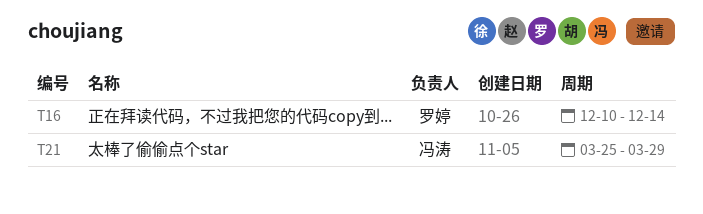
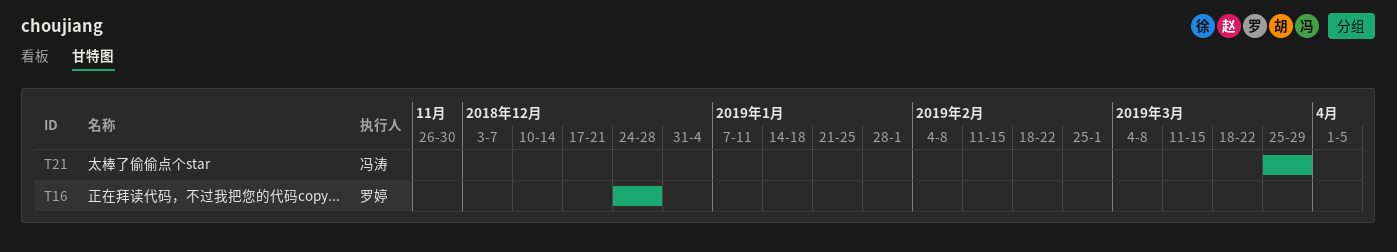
T16, start: Dec 10 -> Dec 24
T16, due: Dec 14 -> Dec 28

